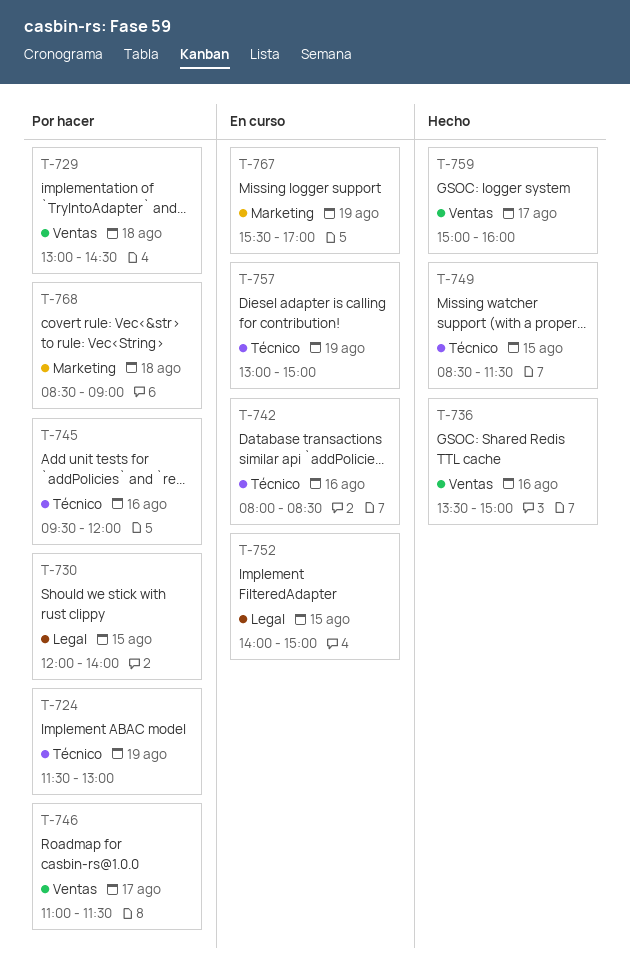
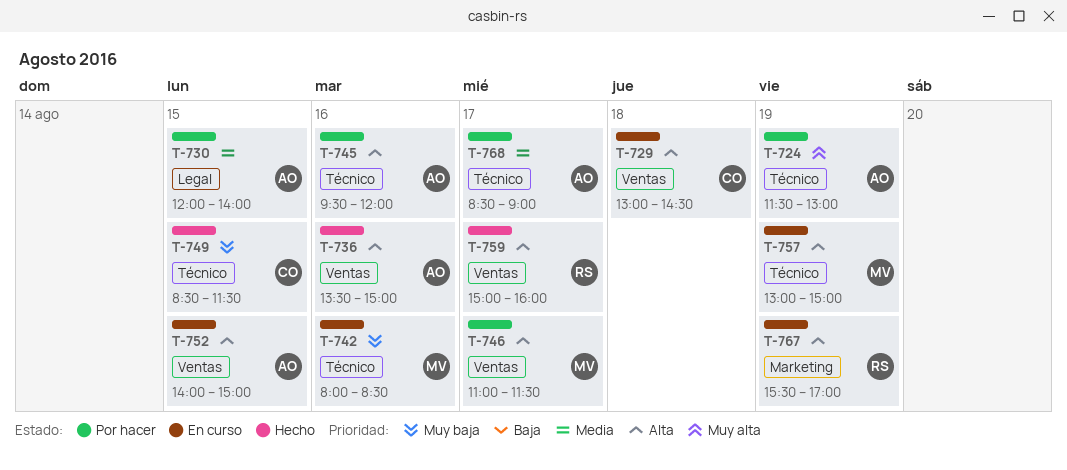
T-729, status: Por hacer -> En curso
T-752, label: Legal -> Ventas
T-768, label: Marketing -> Técnico
T-768, day: Aug 18 -> Aug 17

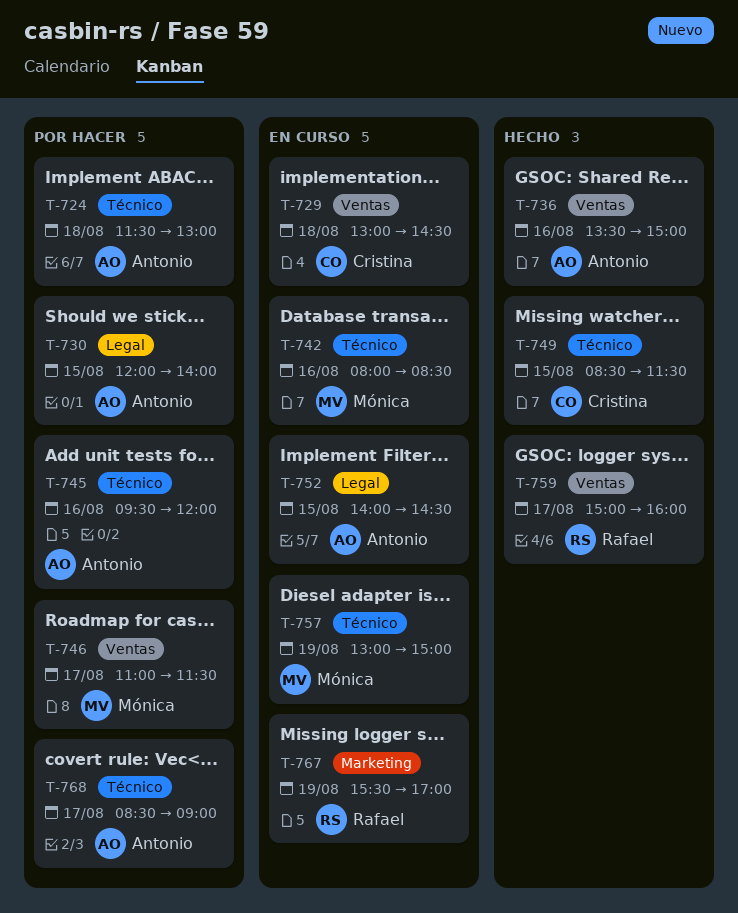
T-724, day: Aug 19 -> Aug 18
T-752, label: Ventas -> Legal
T-752, ends: 15:00 -> 14:30

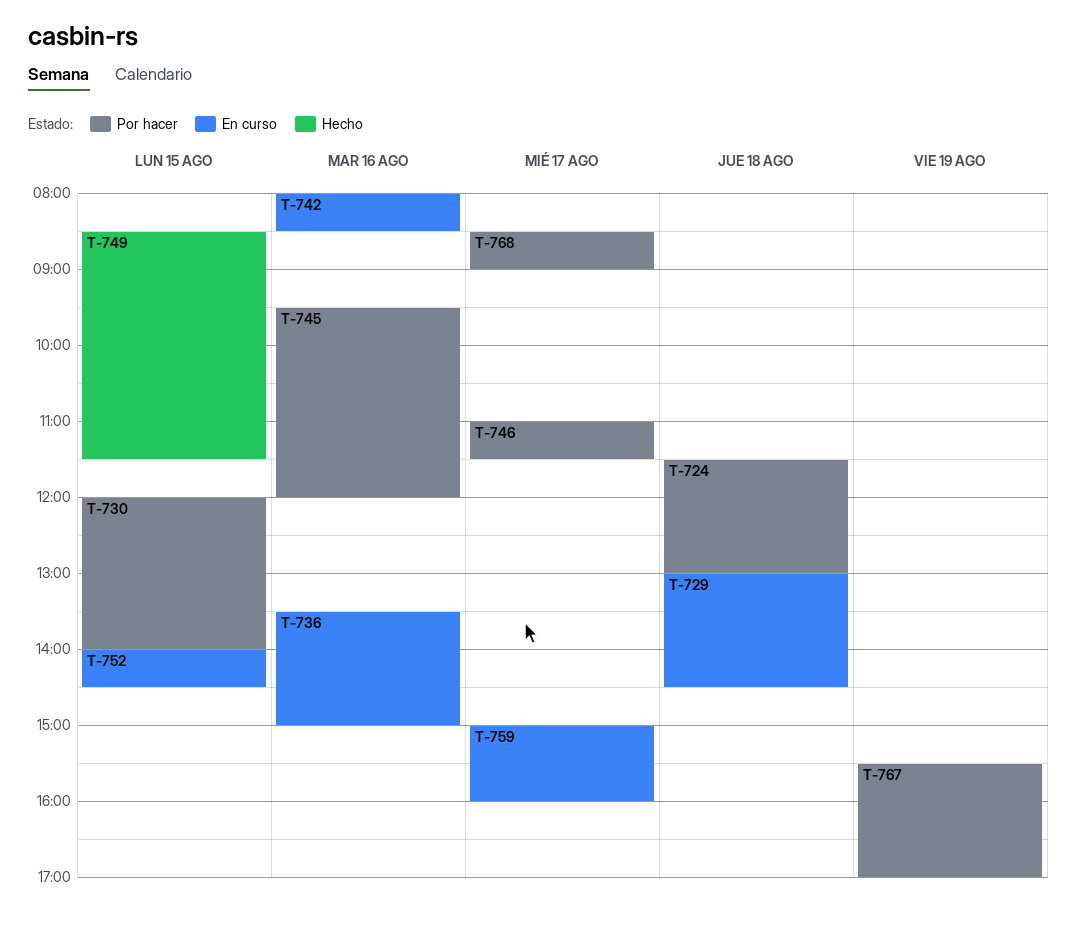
T-736, status: Hecho -> En curso
T-757: present -> none
T-759, status: Hecho -> En curso
T-767, status: En curso -> Por hacer

